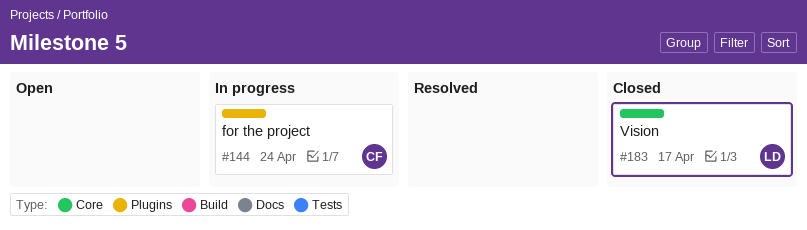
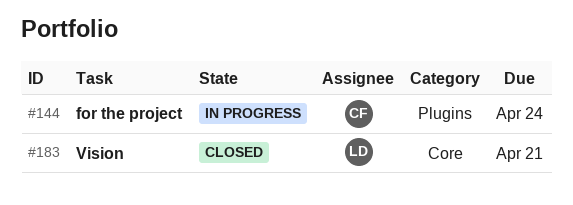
#183, due: Apr 17 -> Apr 21

